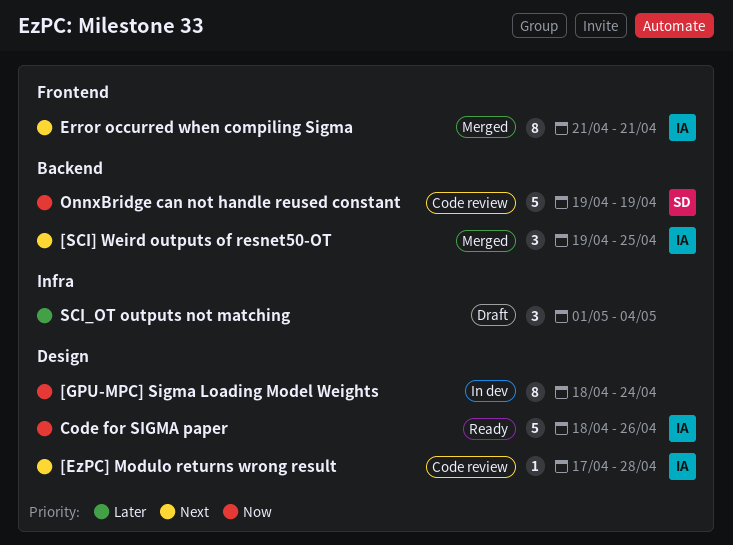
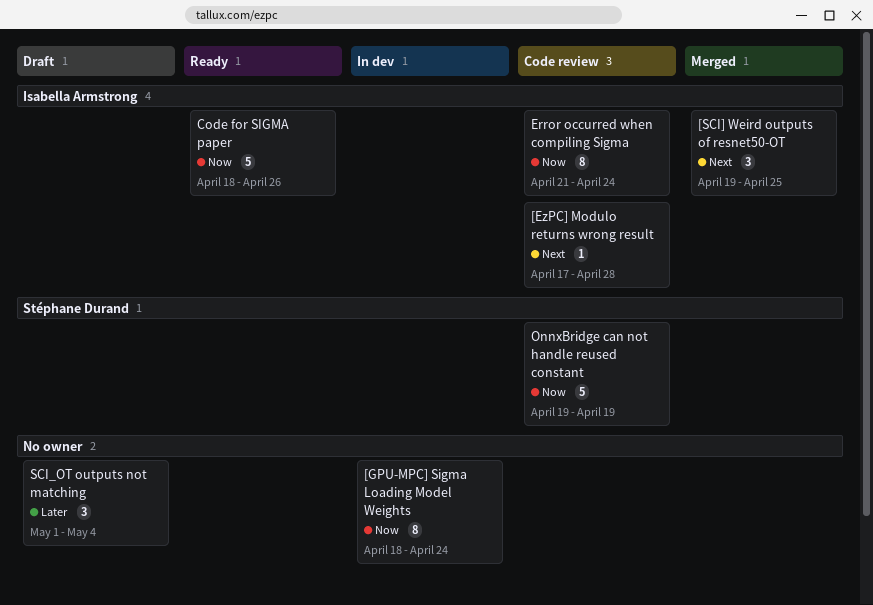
Error occurred when compiling Sigma, status: Merged -> Code review
Error occurred when compiling Sigma, priority: Next -> Now
Error occurred when compiling Sigma, due: Apr 21 -> Apr 24

